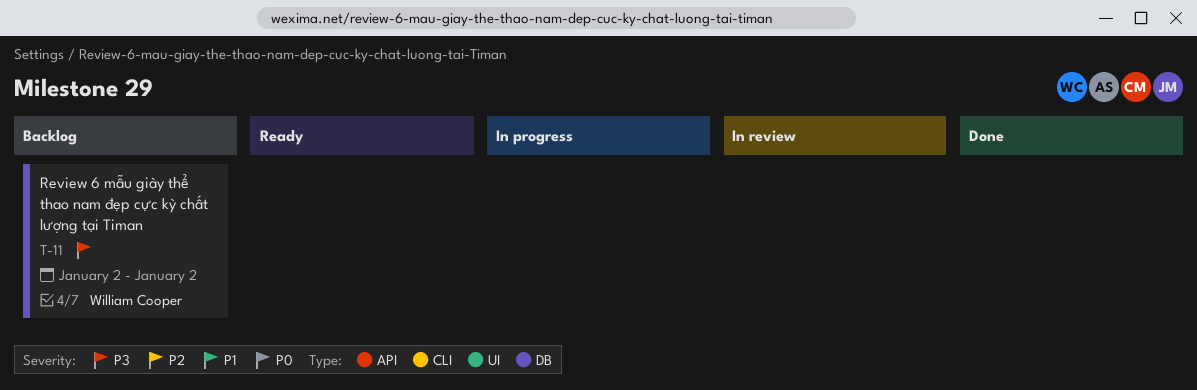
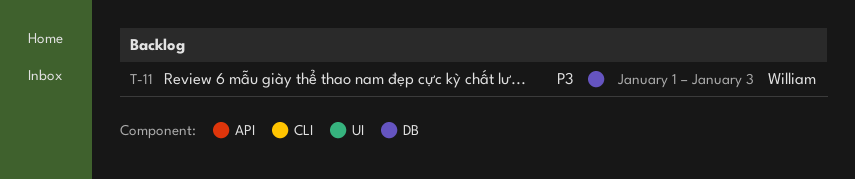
T-11, start: Jan 2 -> Jan 1
T-11, due: Jan 2 -> Jan 3

